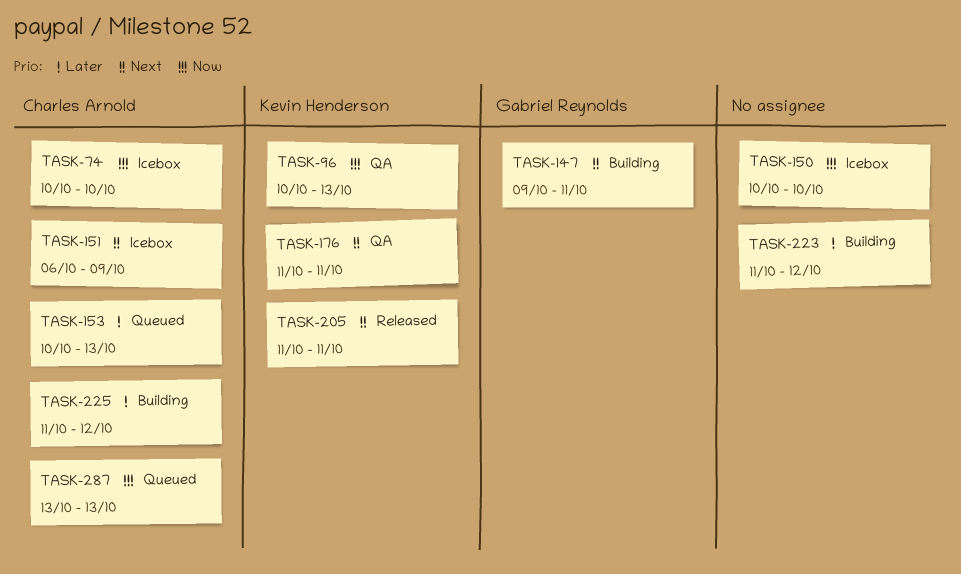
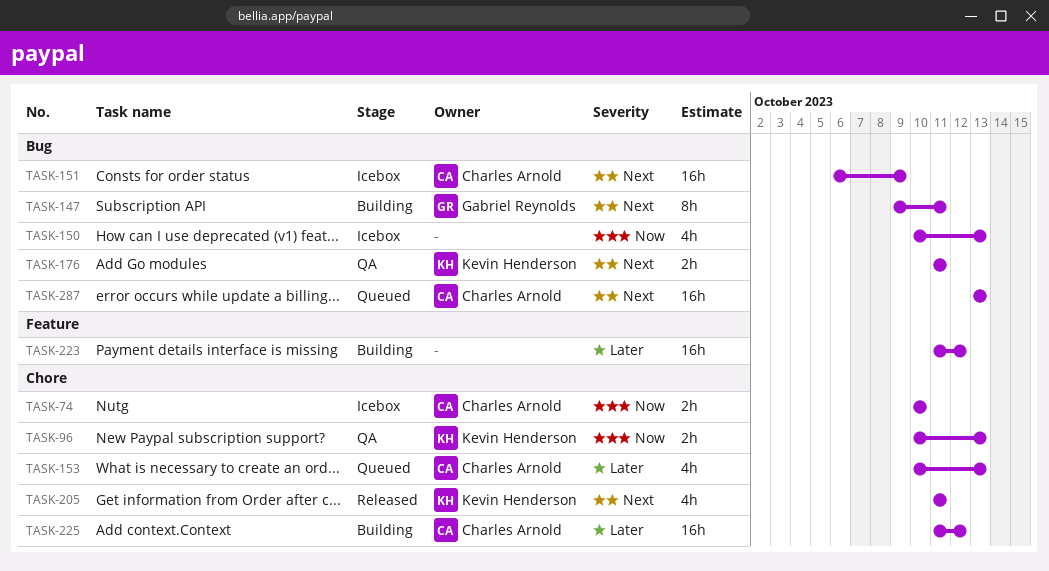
TASK-150, due: Oct 10 -> Oct 13
TASK-287, priority: Now -> Next

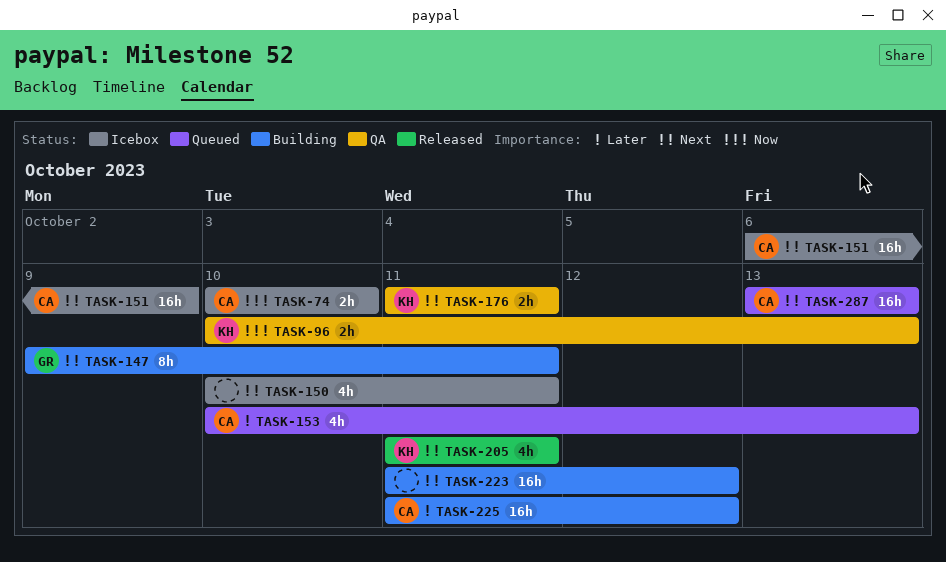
TASK-150, priority: Now -> Next
TASK-150, due: Oct 13 -> Oct 11
TASK-223, priority: Later -> Next

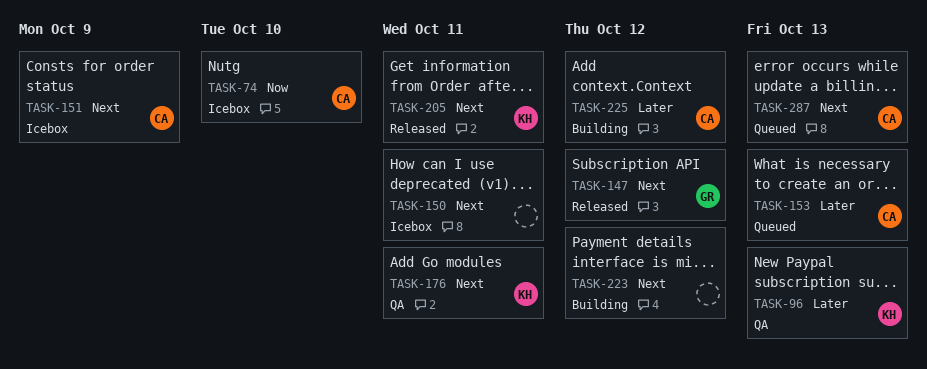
TASK-96, priority: Now -> Later
TASK-147, status: Building -> Released
TASK-147, due: Oct 11 -> Oct 12

